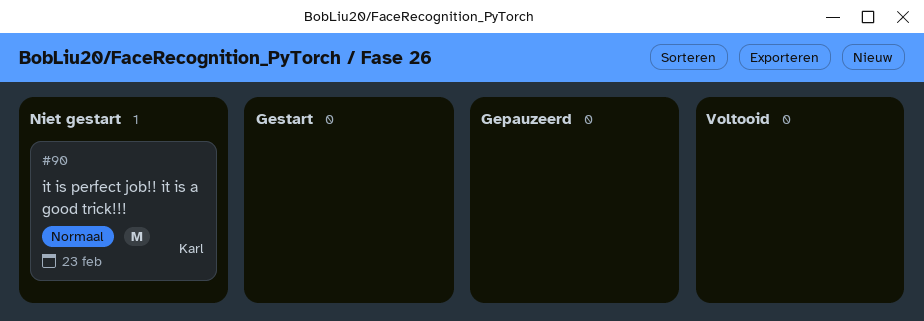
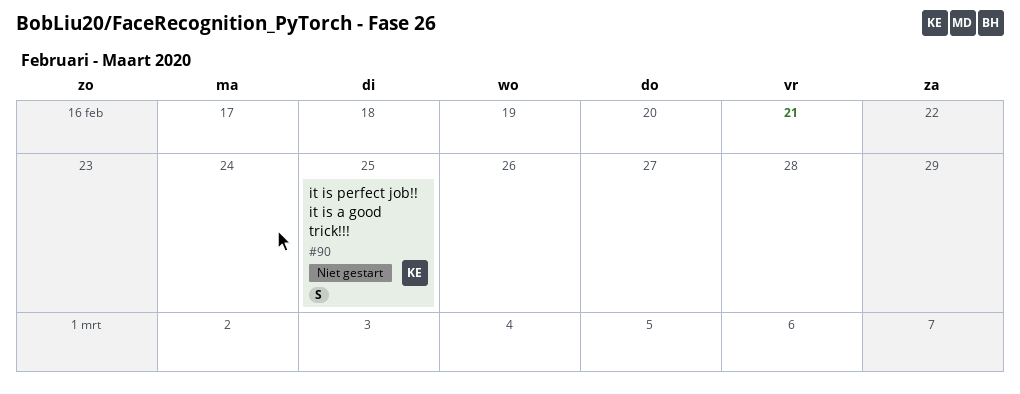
#90, estimate: M -> S
#90, due: Feb 23 -> Feb 25

